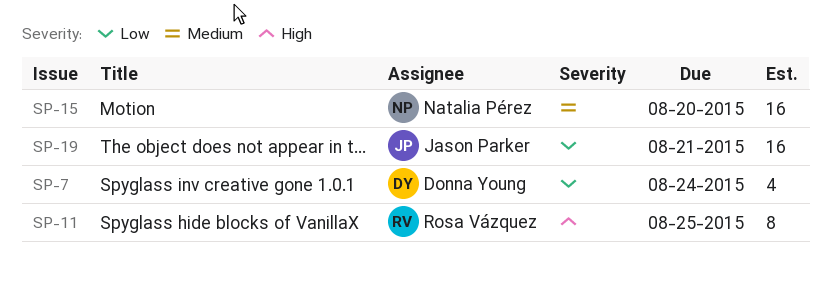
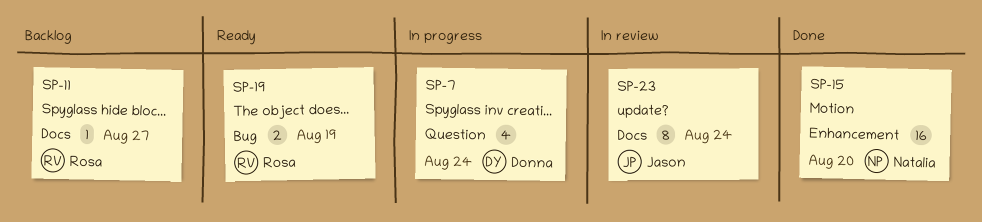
SP-11, estimate: 8 -> 1
SP-11, due: Aug 25 -> Aug 27
SP-19, owner: Jason Parker -> Rosa Vázquez
SP-19, estimate: 16 -> 2
SP-19, due: Aug 21 -> Aug 19
SP-23: none -> present

